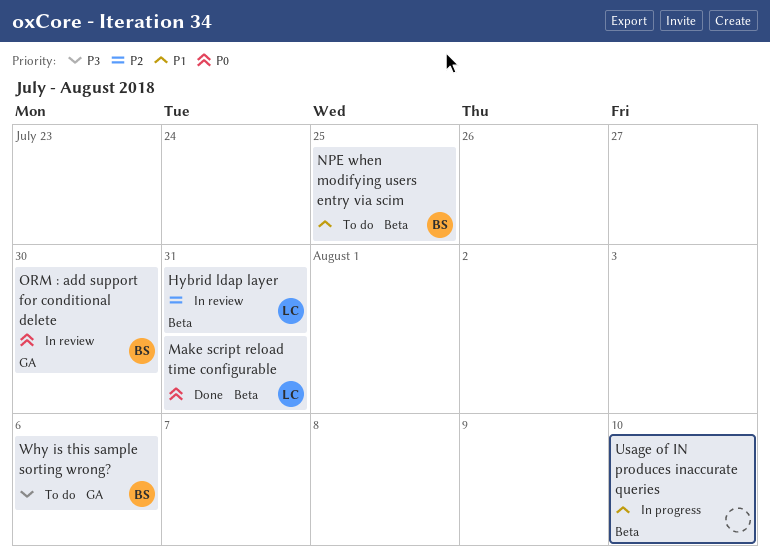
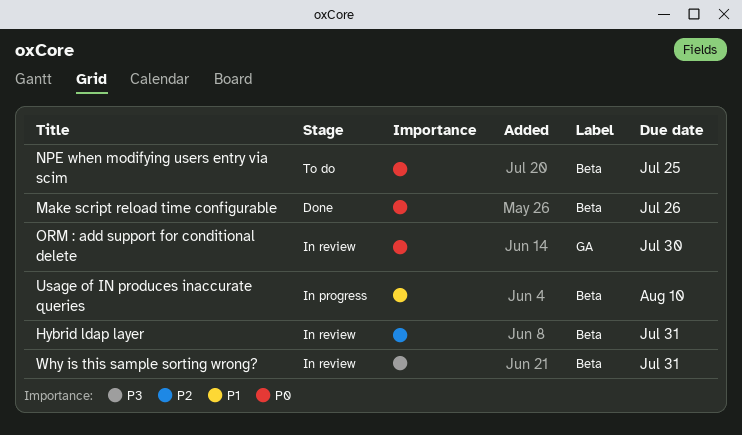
Make script reload time configurable, due: Jul 31 -> Jul 26
NPE when modifying users entry via scim, priority: P1 -> P0
Why is this sample sorting wrong?, status: To do -> In review
Why is this sample sorting wrong?, label: GA -> Beta
Why is this sample sorting wrong?, due: Aug 6 -> Jul 31

